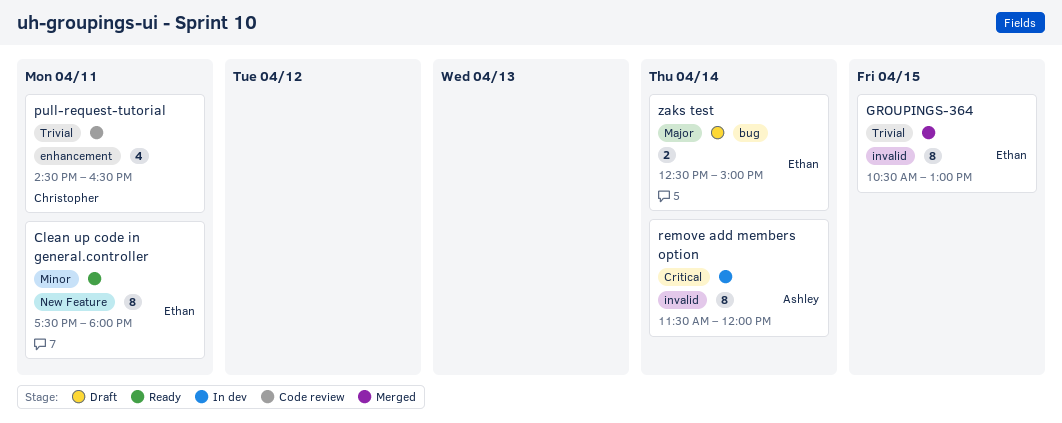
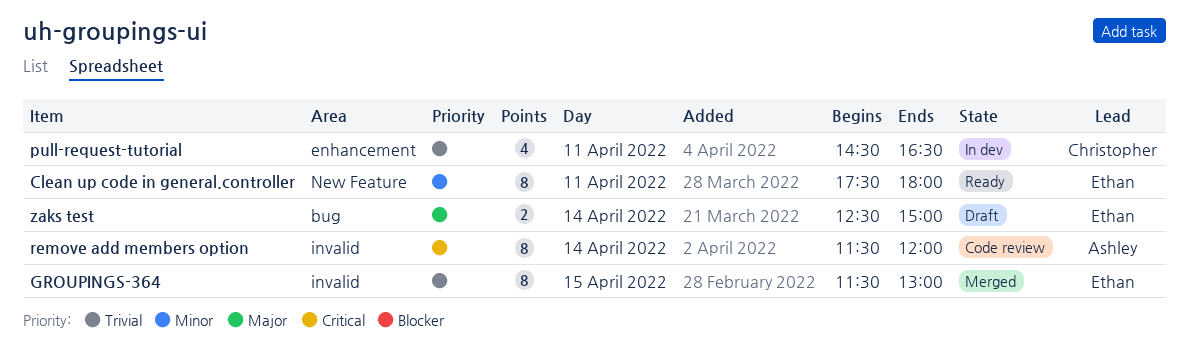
GROUPINGS-364, begins: 10:30 -> 11:30
pull-request-tutorial, status: Code review -> In dev
remove add members option, status: In dev -> Code review

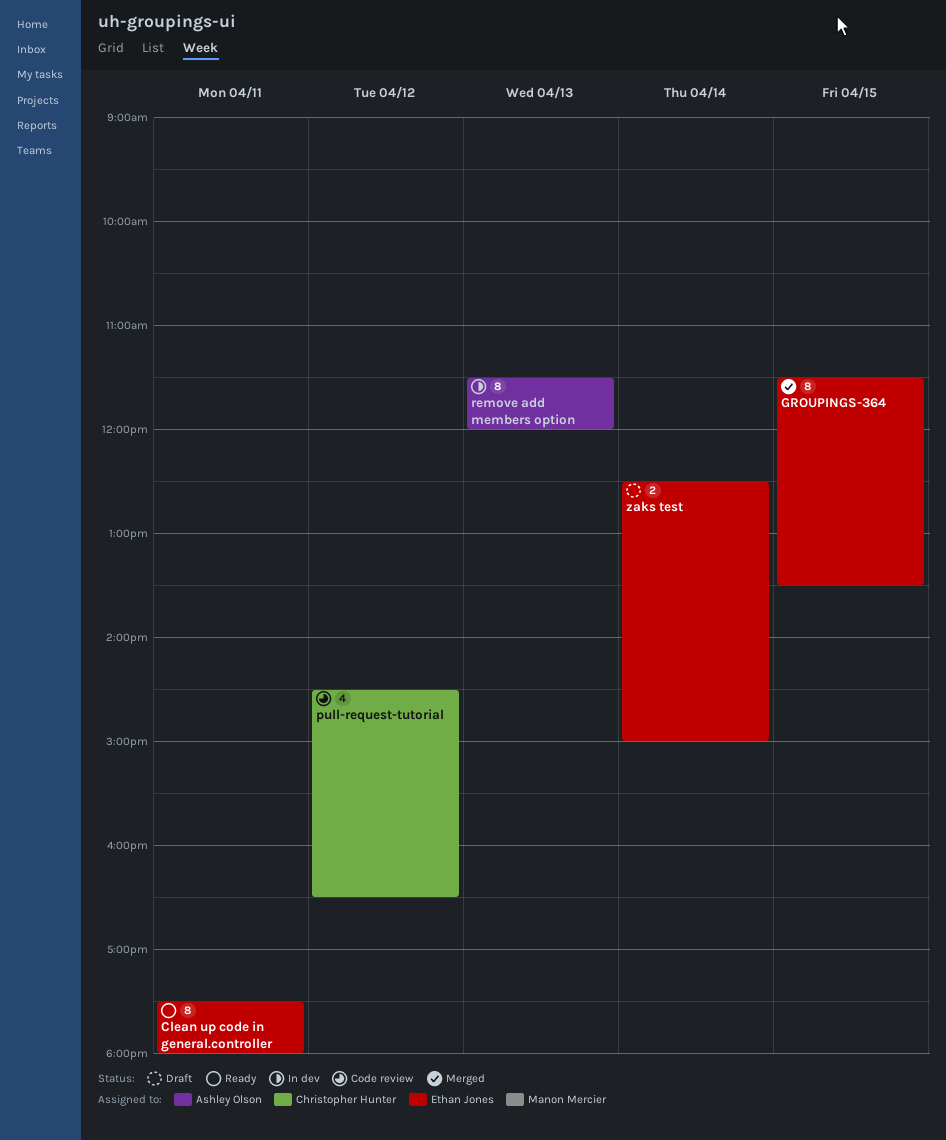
GROUPINGS-364, ends: 13:00 -> 13:30
pull-request-tutorial, status: In dev -> Code review
pull-request-tutorial, day: Apr 11 -> Apr 12
remove add members option, status: Code review -> In dev
remove add members option, day: Apr 14 -> Apr 13

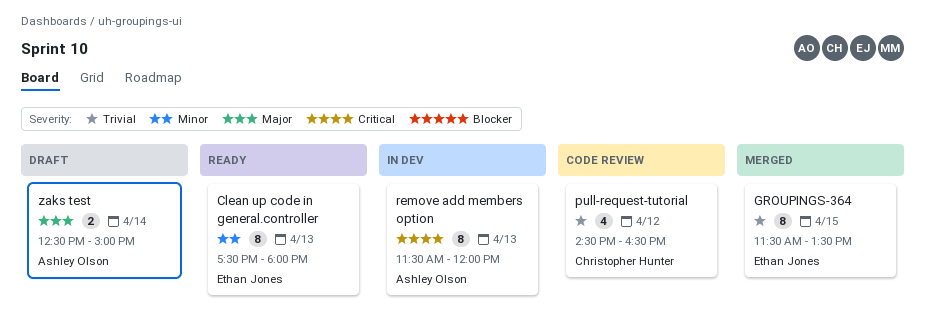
Clean up code in general.controller, day: Apr 11 -> Apr 13
zaks test, owner: Ethan Jones -> Ashley Olson

